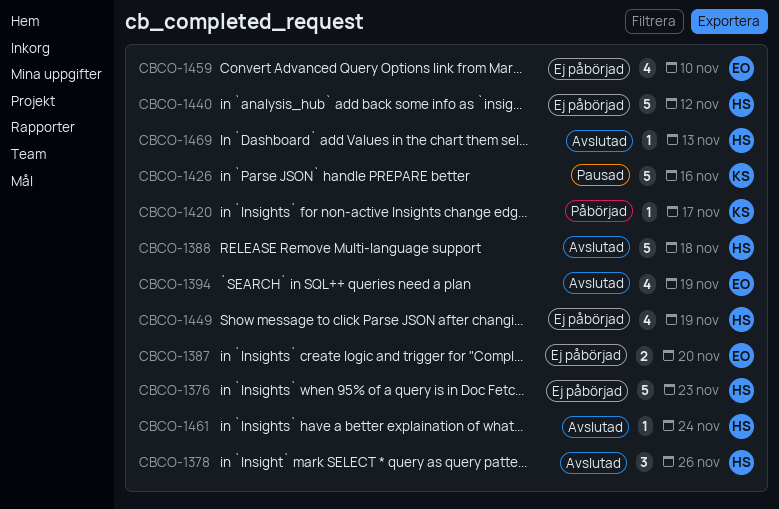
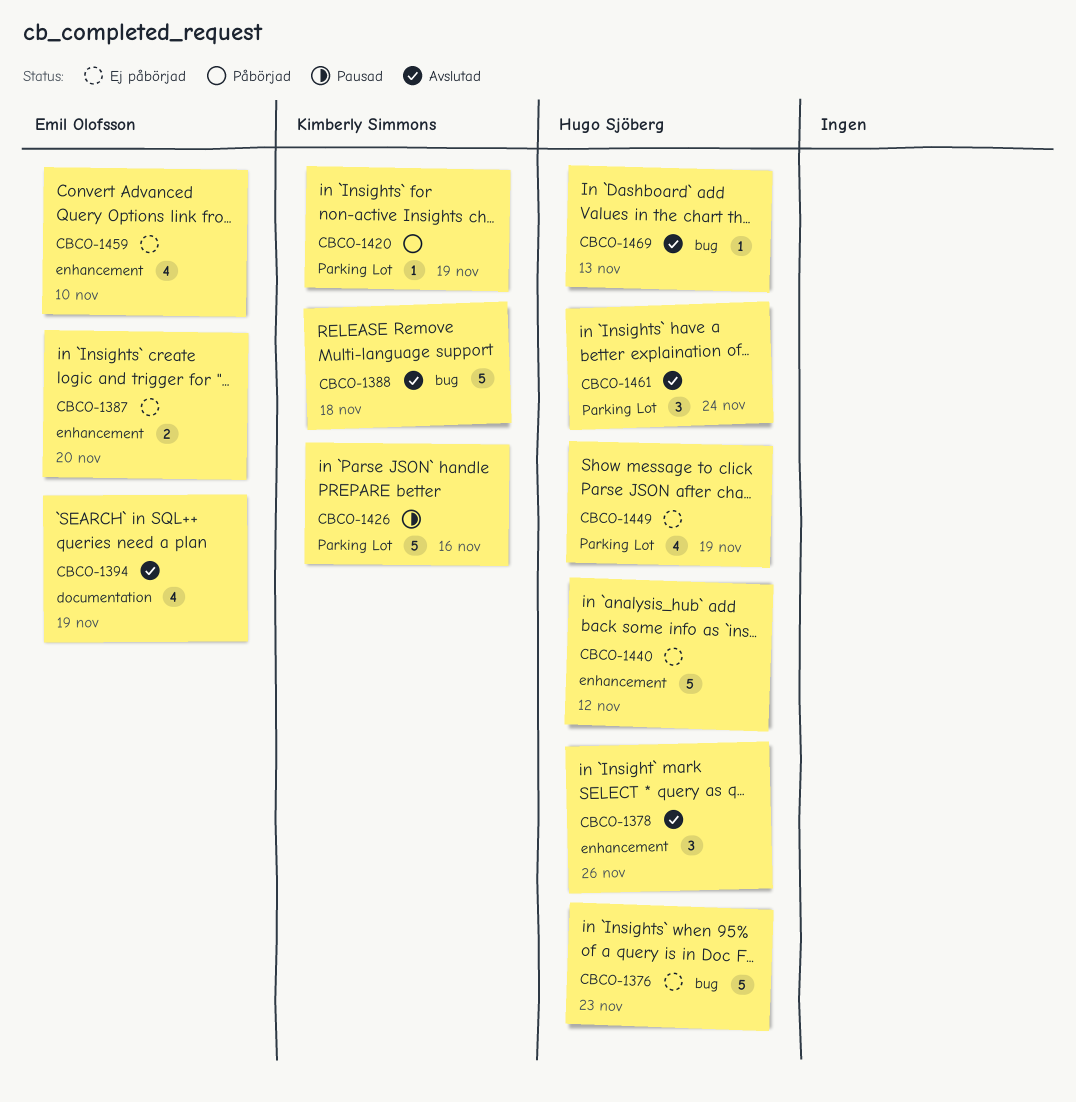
CBCO-1388, owner: Hugo Sjöberg -> Kimberly Simmons
CBCO-1420, due: Nov 17 -> Nov 19
CBCO-1461, estimate: 1 -> 3

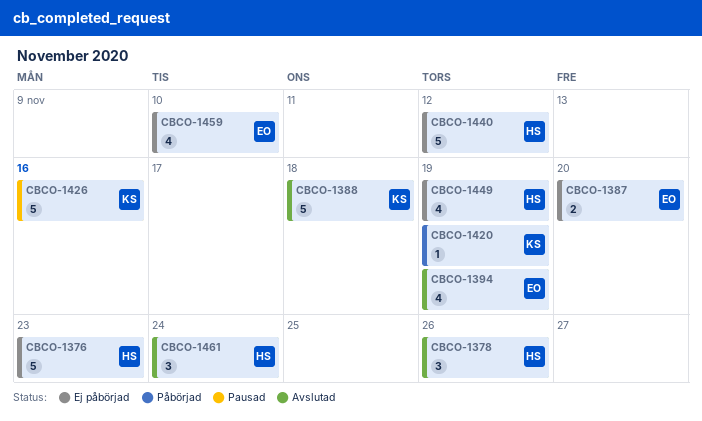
CBCO-1469: present -> none

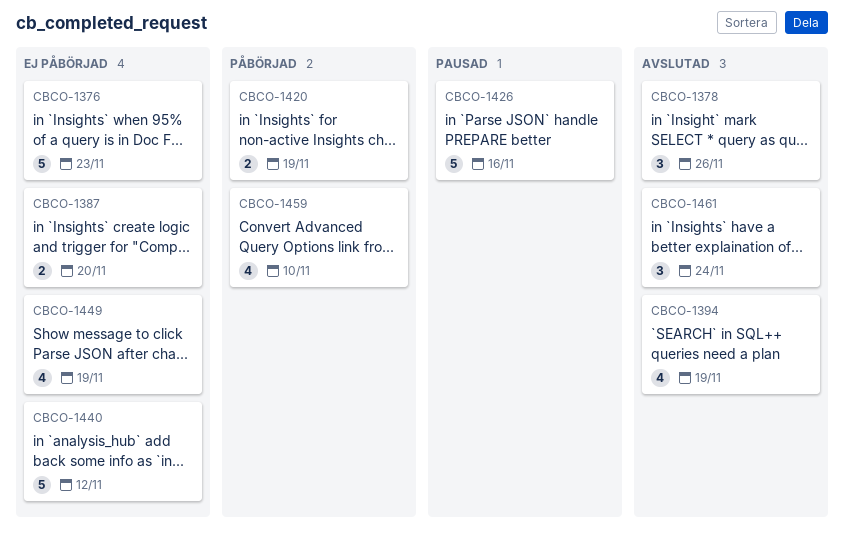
CBCO-1388: present -> none
CBCO-1420, estimate: 1 -> 2
CBCO-1459, status: Ej påbörjad -> Påbörjad

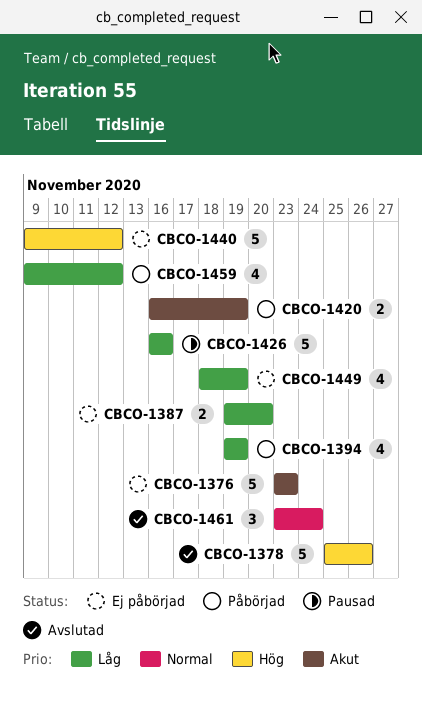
CBCO-1378, estimate: 3 -> 5
CBCO-1394, status: Avslutad -> Påbörjad
CBCO-1459, due: Nov 10 -> Nov 12

